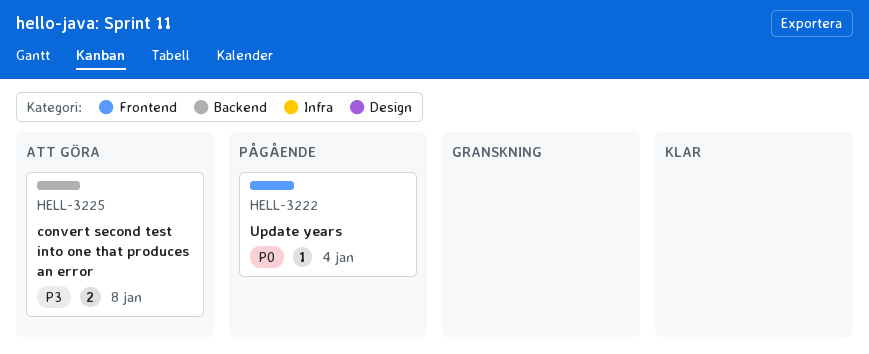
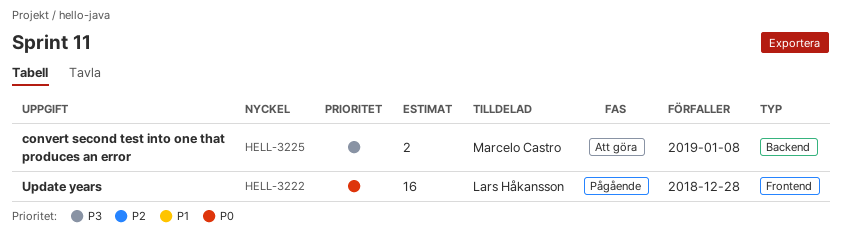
HELL-3222, estimate: 1 -> 16
HELL-3222, due: Jan 4 -> Dec 28

